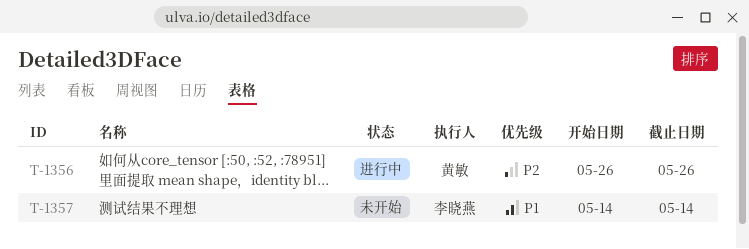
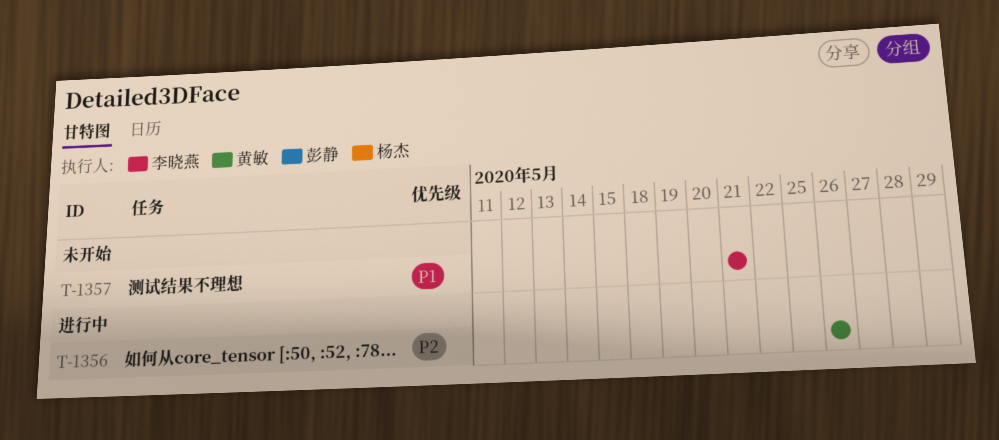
T-1357, start: May 14 -> May 21
T-1357, due: May 14 -> May 21

